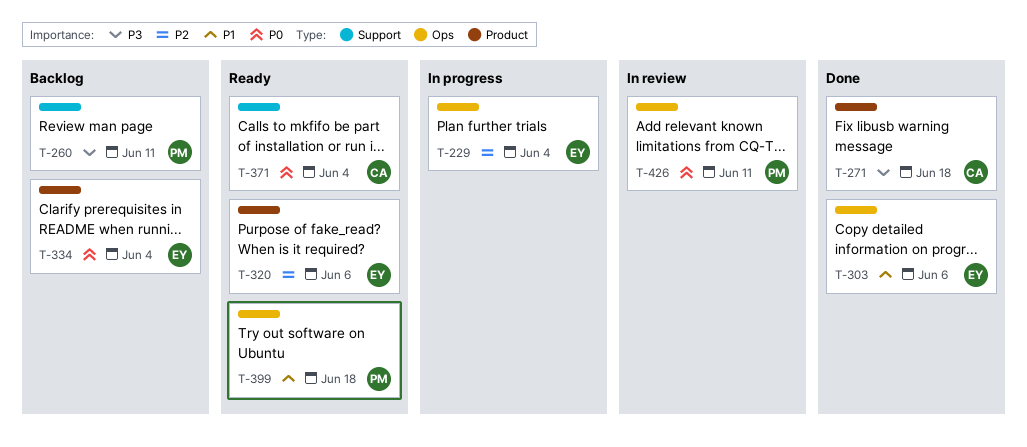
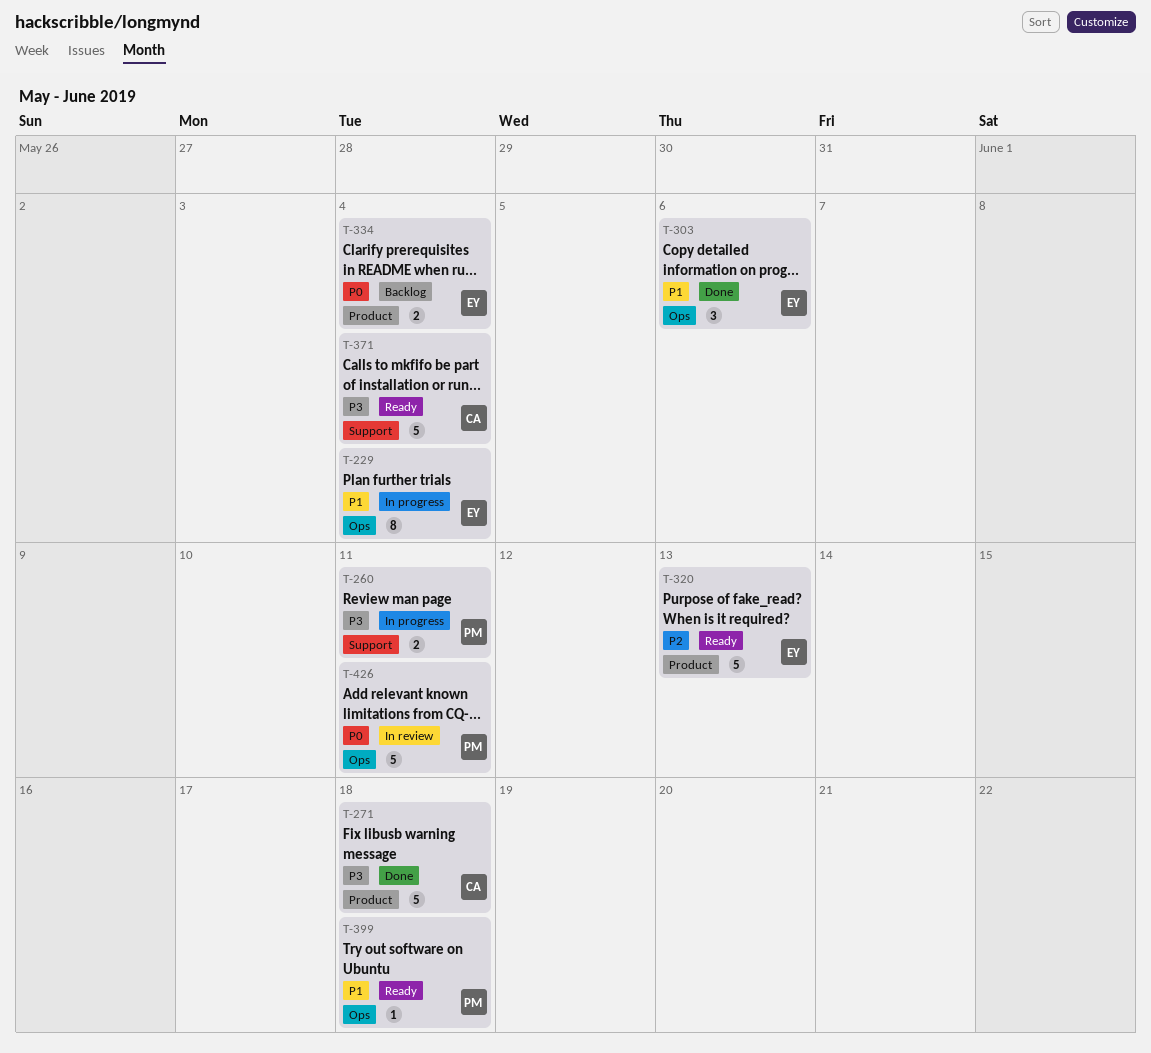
T-229, priority: P2 -> P1
T-260, status: Backlog -> In progress
T-320, due: Jun 6 -> Jun 13
T-371, priority: P0 -> P3

